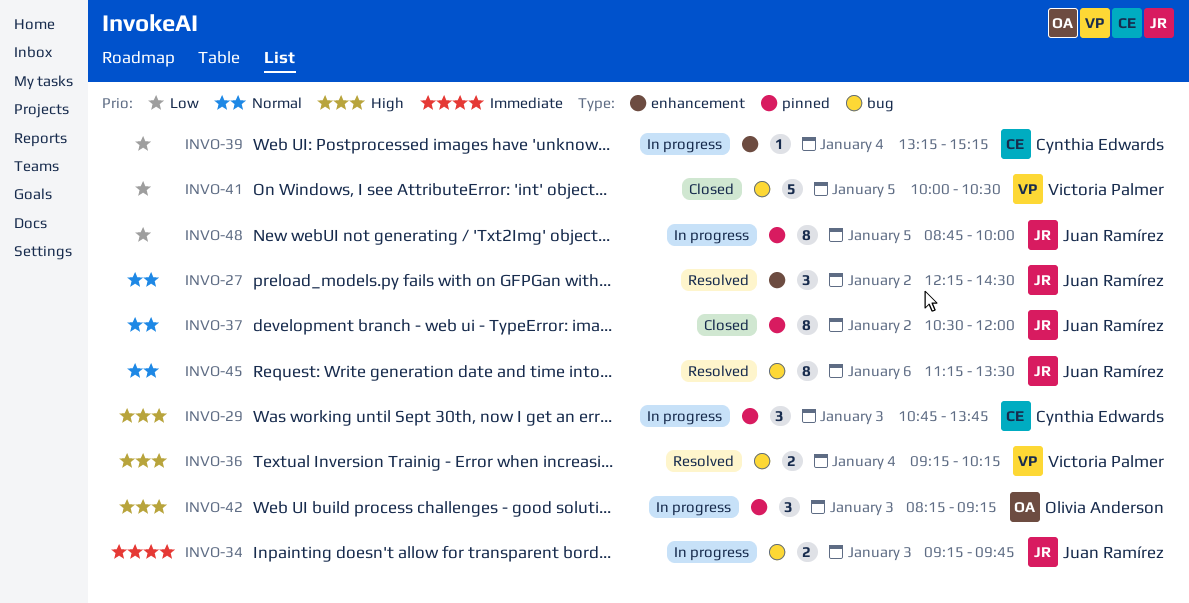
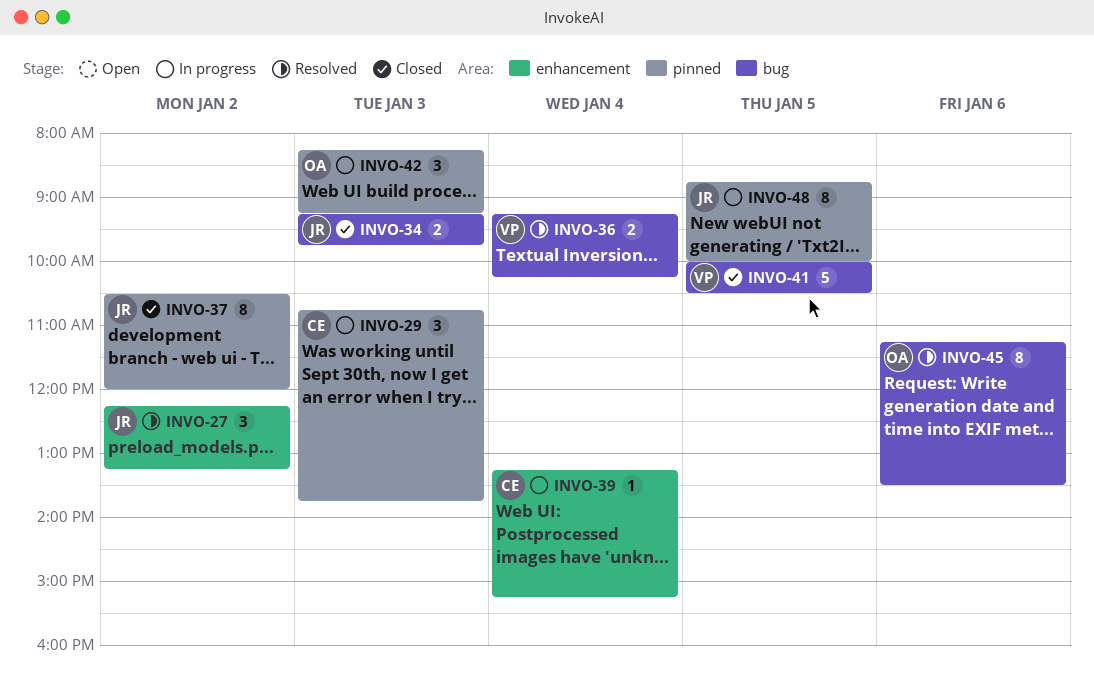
INVO-27, ends: 14:30 -> 13:15
INVO-34, status: In progress -> Closed
INVO-45, owner: Juan Ramírez -> Olivia Anderson

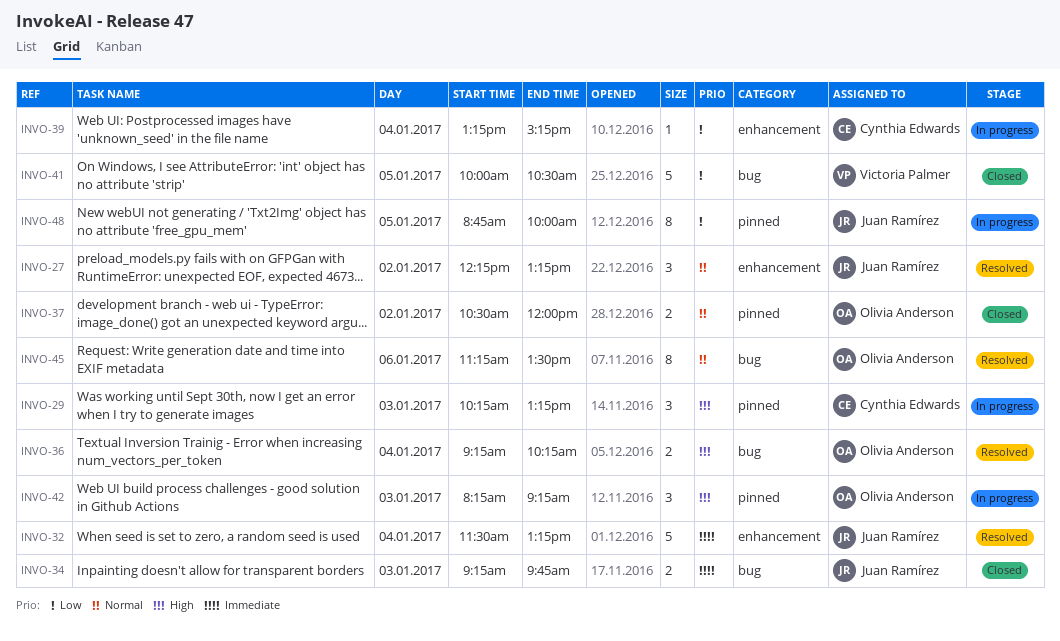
INVO-29, begins: 10:45 -> 10:15
INVO-29, ends: 13:45 -> 13:15
INVO-32: none -> present
INVO-36, owner: Victoria Palmer -> Olivia Anderson
INVO-37, owner: Juan Ramírez -> Olivia Anderson
INVO-37, estimate: 8 -> 2

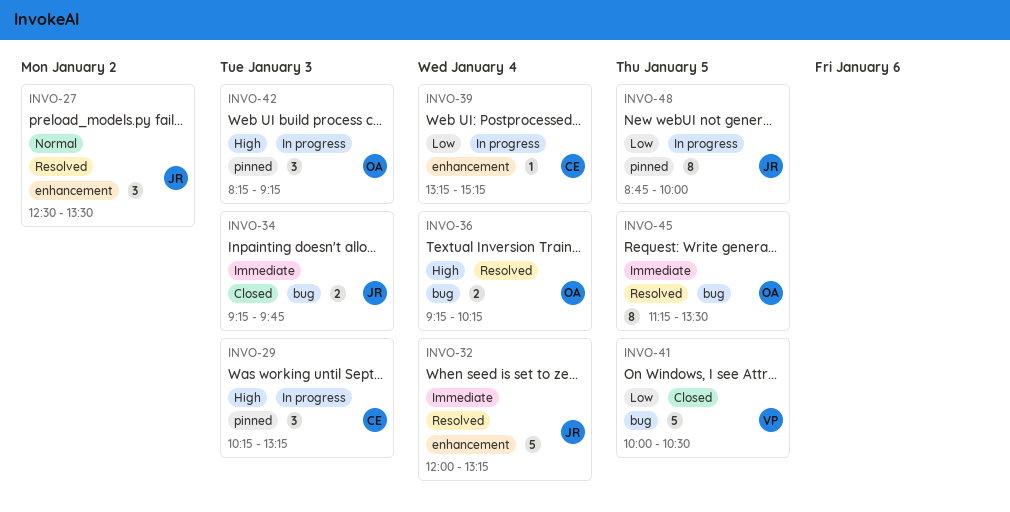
INVO-27, begins: 12:15 -> 12:30
INVO-27, ends: 13:15 -> 13:30
INVO-32, begins: 11:30 -> 12:00
INVO-37: present -> none
INVO-45, priority: Normal -> Immediate
INVO-45, day: Jan 6 -> Jan 5

